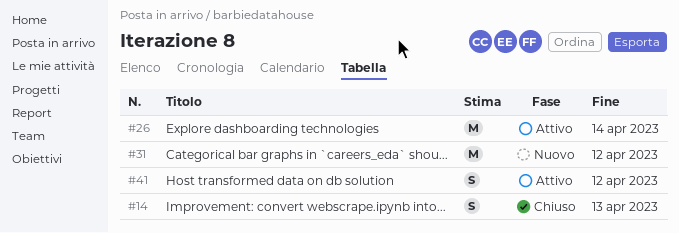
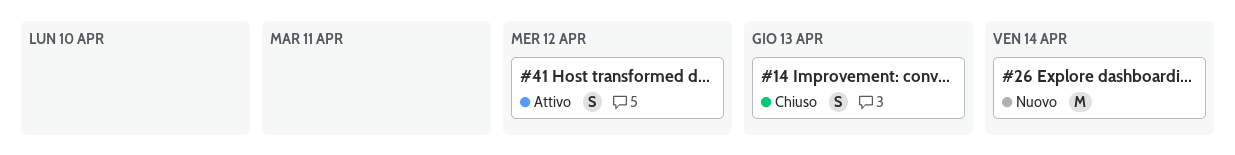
#26, status: Attivo -> Nuovo
#31: present -> none

